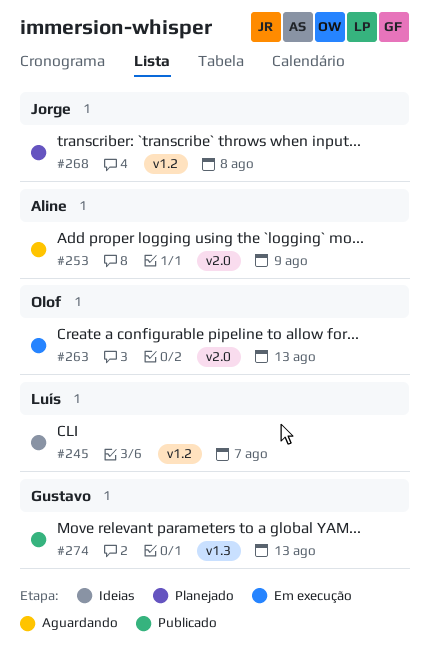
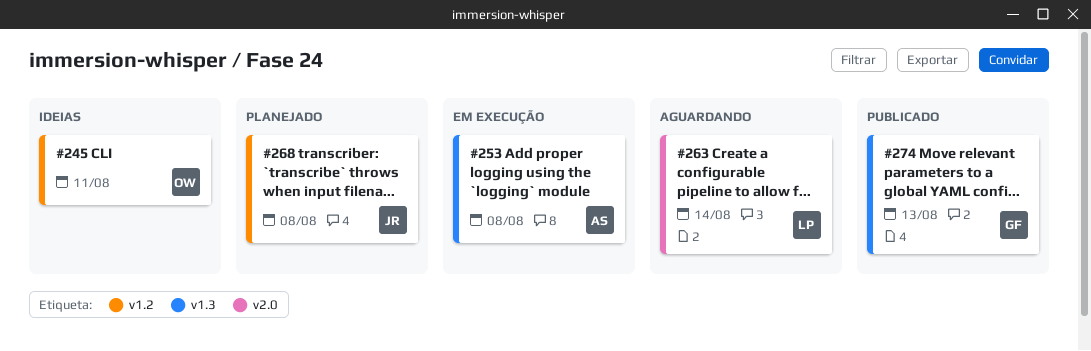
#245, owner: Luís -> Olof
#245, due: Aug 7 -> Aug 11
#253, status: Aguardando -> Em execução
#253, label: v2.0 -> v1.3
#253, due: Aug 9 -> Aug 8
#263, status: Em execução -> Aguardando
#263, owner: Olof -> Luís
#263, due: Aug 13 -> Aug 14

